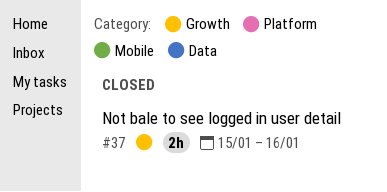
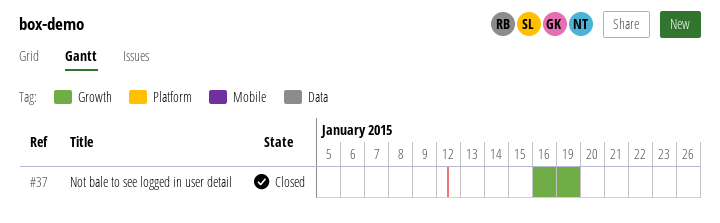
#37, start: Jan 15 -> Jan 16
#37, due: Jan 16 -> Jan 19

